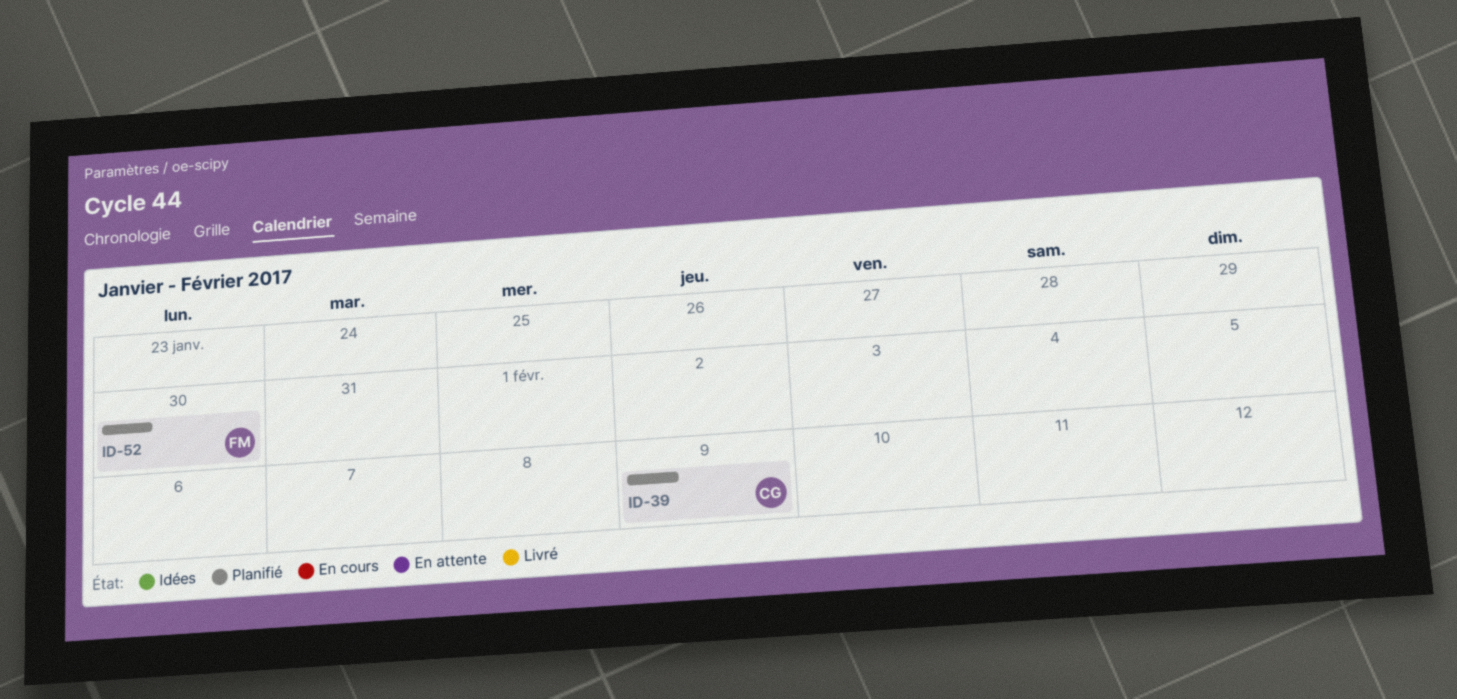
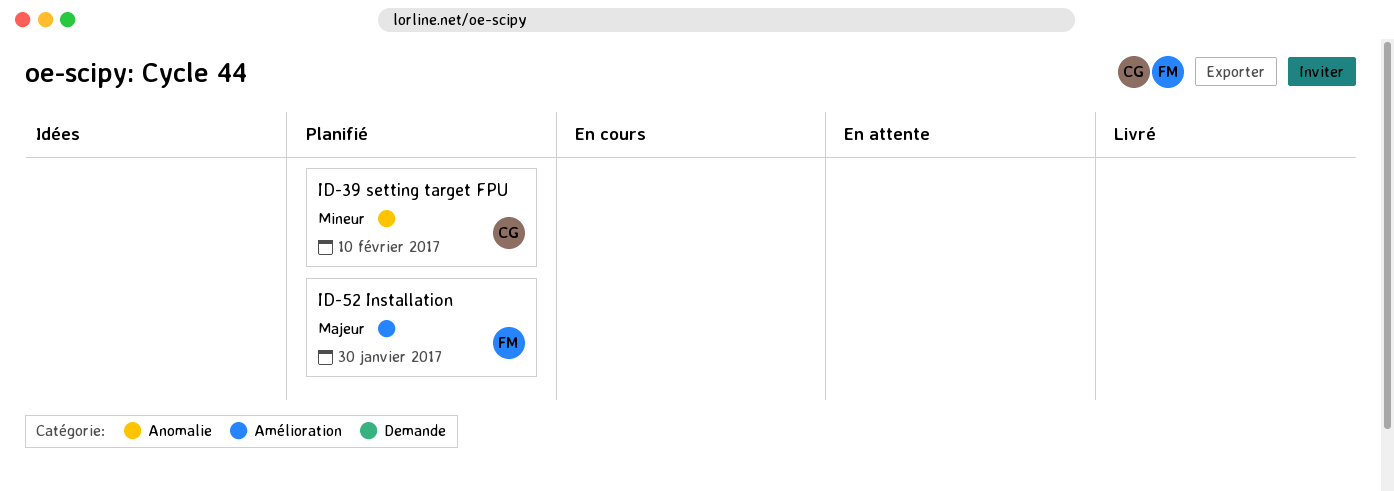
ID-39, due: Feb 9 -> Feb 10

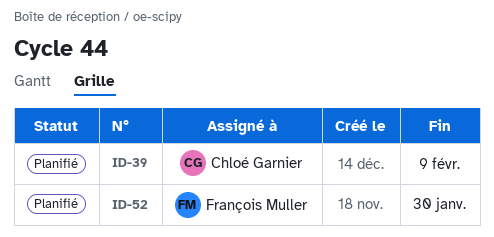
ID-39, due: Feb 10 -> Feb 9

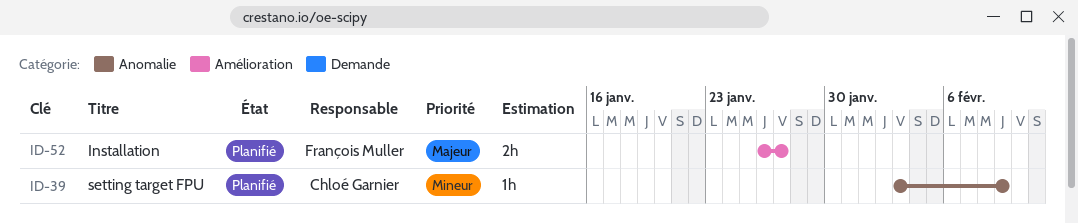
ID-52, due: Jan 30 -> Jan 27

